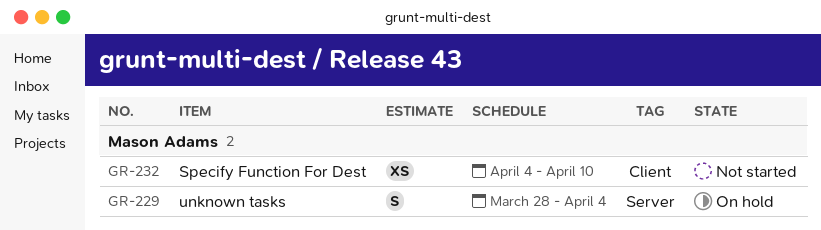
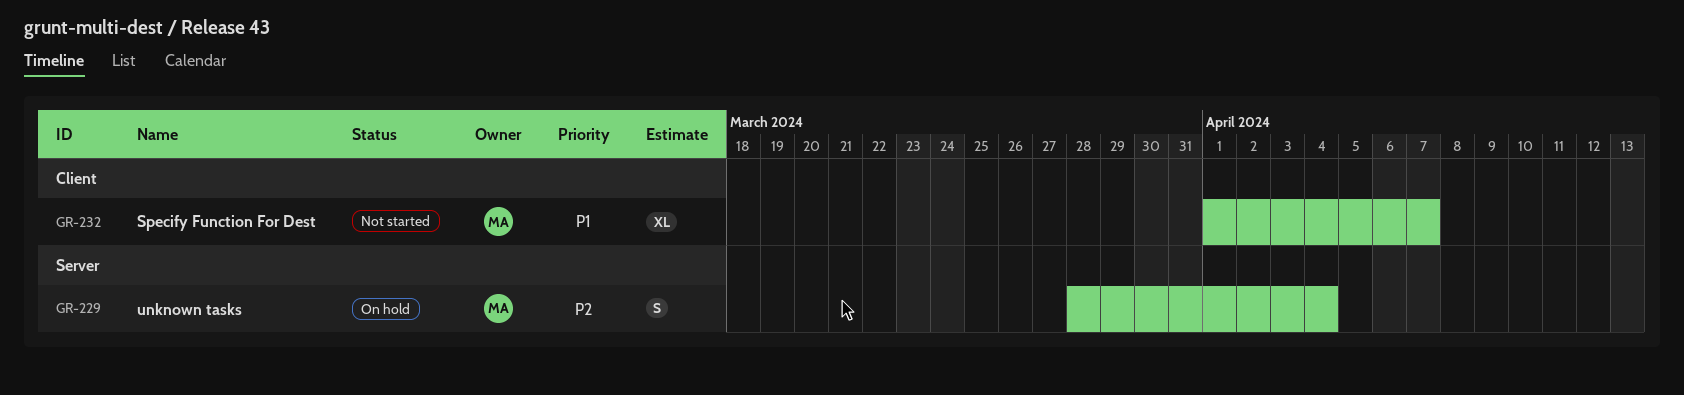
GR-232, estimate: XS -> XL
GR-232, start: Apr 4 -> Apr 1
GR-232, due: Apr 10 -> Apr 7

